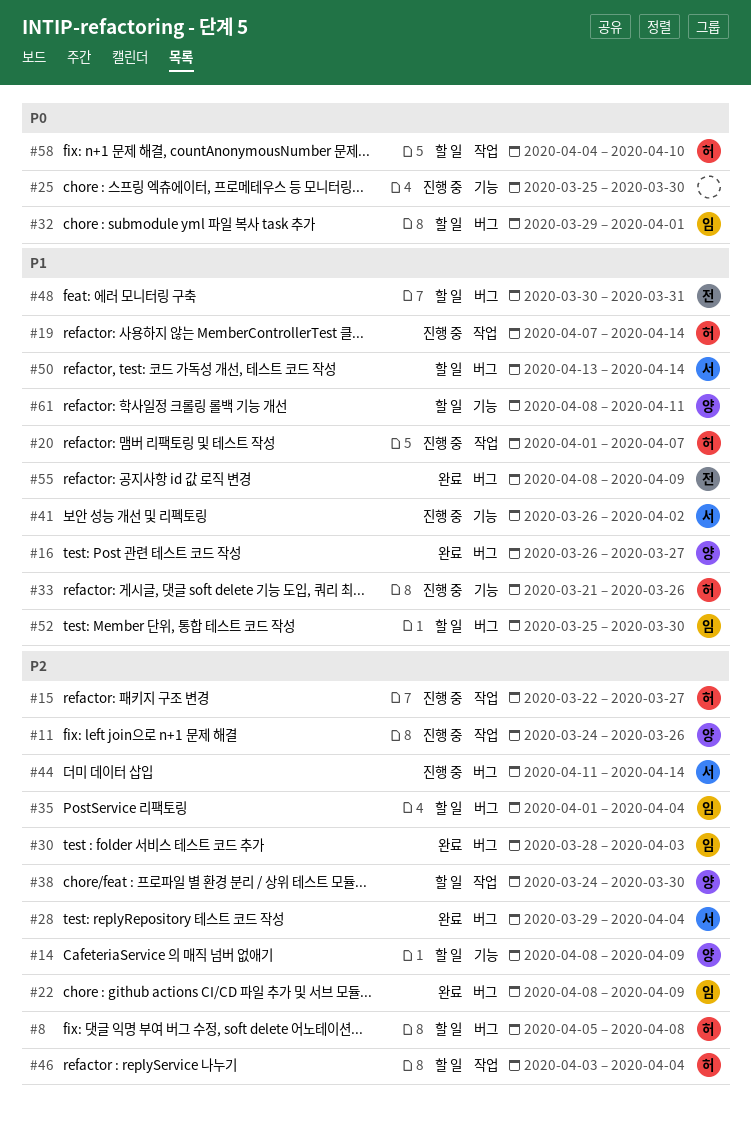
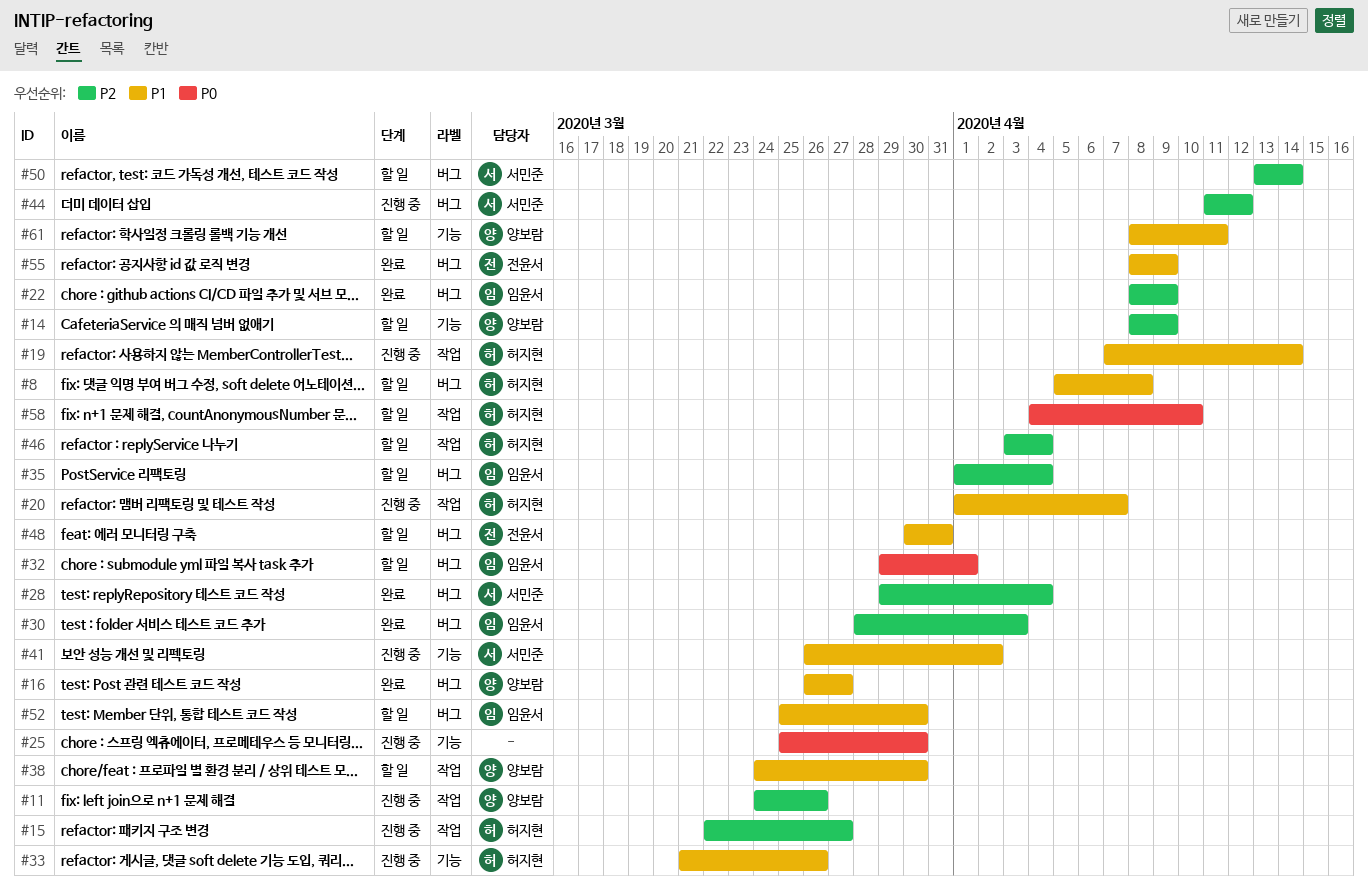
#8, priority: P2 -> P1
#38, priority: P2 -> P1
#44, due: Apr 14 -> Apr 12
#50, priority: P1 -> P2

